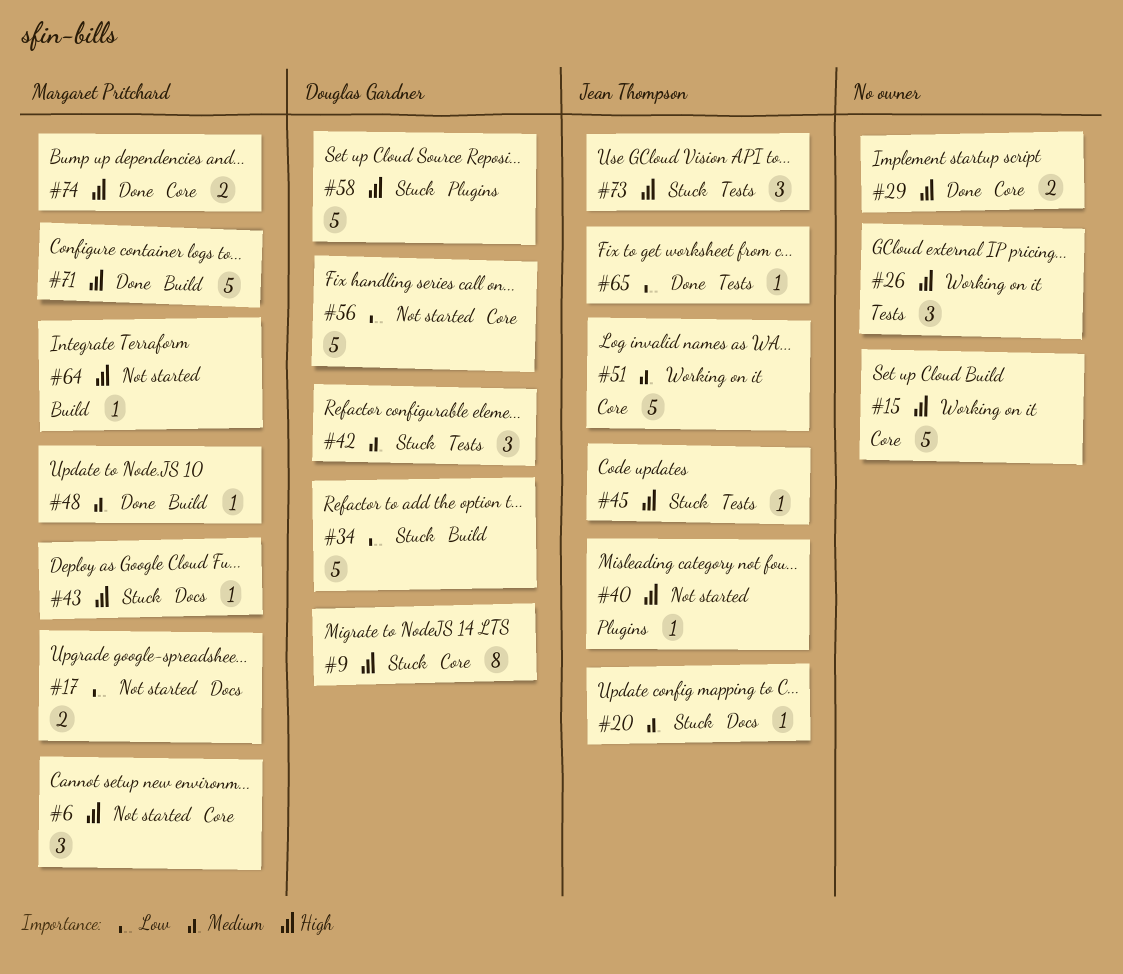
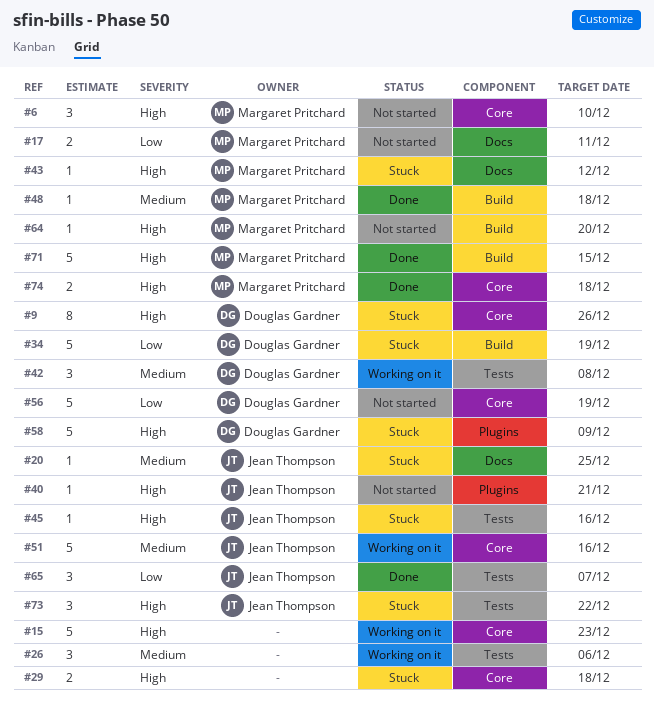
#26, priority: High -> Medium
#29, status: Done -> Stuck
#42, status: Stuck -> Working on it
#65, estimate: 1 -> 3

